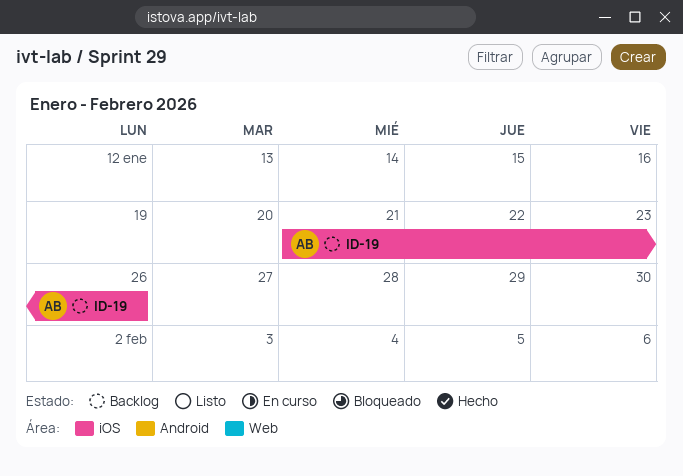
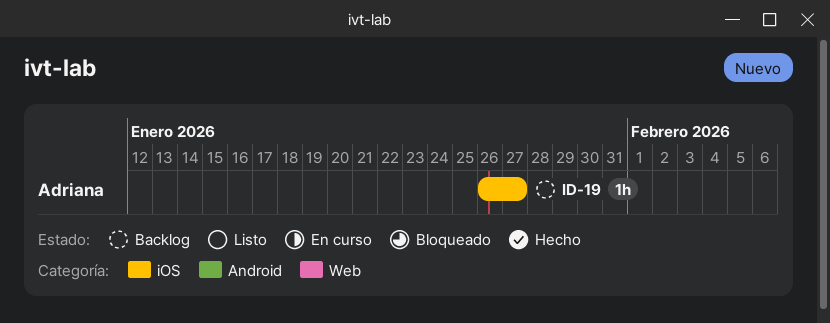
ID-19, start: Jan 21 -> Jan 26
ID-19, due: Jan 26 -> Jan 27

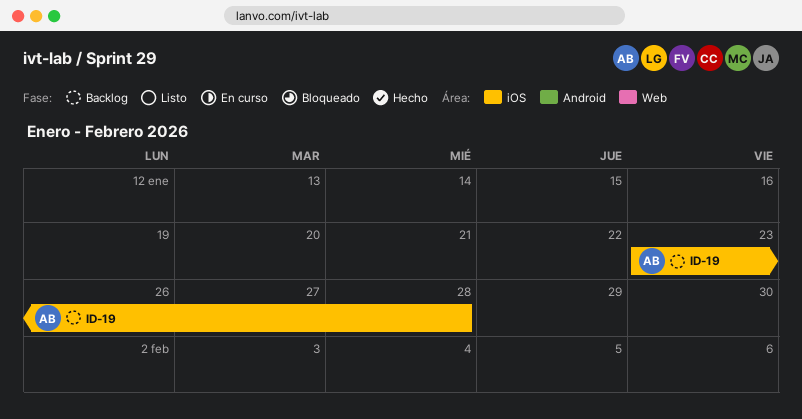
ID-19, start: Jan 26 -> Jan 23
ID-19, due: Jan 27 -> Jan 28

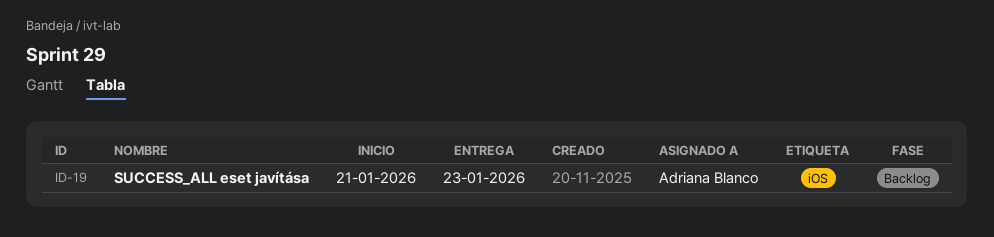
ID-19, start: Jan 23 -> Jan 21
ID-19, due: Jan 28 -> Jan 23

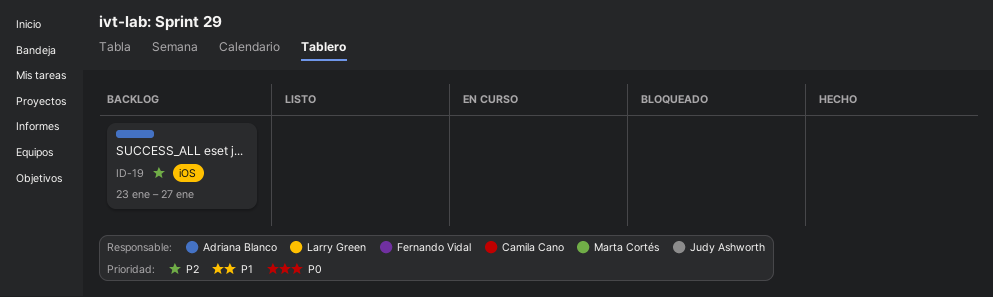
ID-19, start: Jan 21 -> Jan 23
ID-19, due: Jan 23 -> Jan 27

